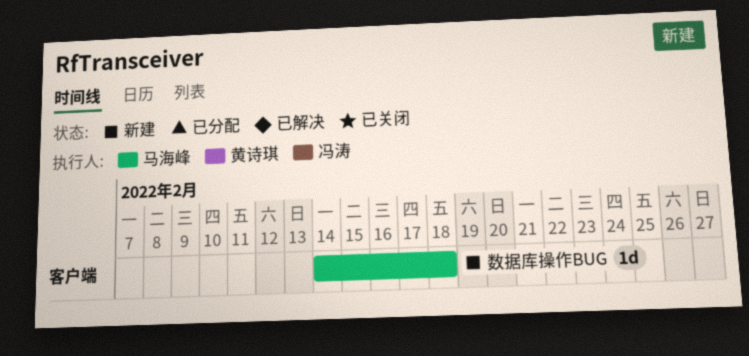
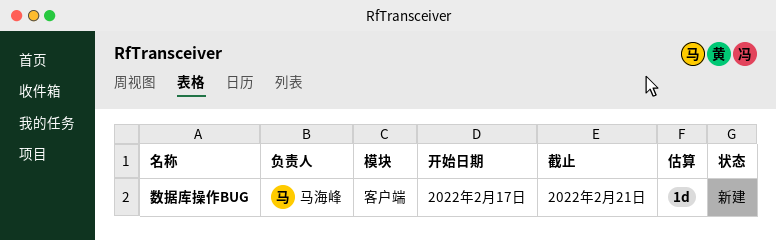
数据库操作BUG, start: Feb 14 -> Feb 17
数据库操作BUG, due: Feb 18 -> Feb 21

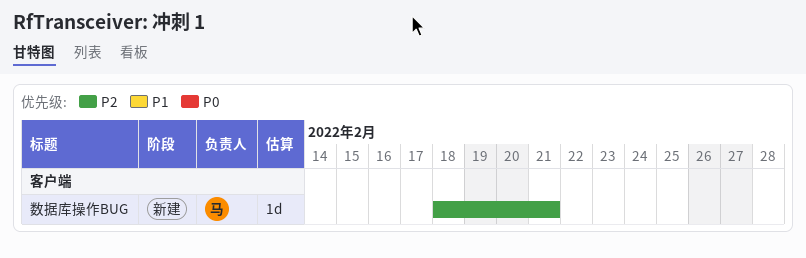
数据库操作BUG, start: Feb 17 -> Feb 18

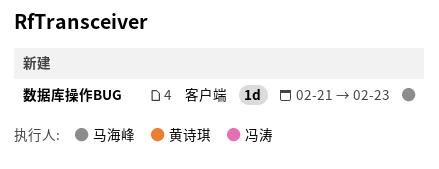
数据库操作BUG, start: Feb 18 -> Feb 21
数据库操作BUG, due: Feb 21 -> Feb 23

